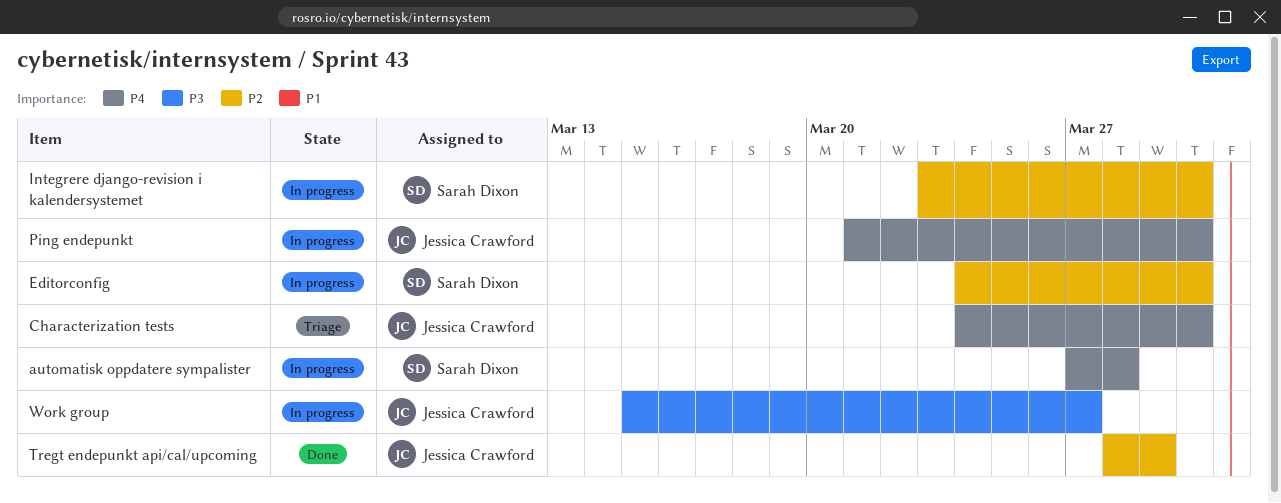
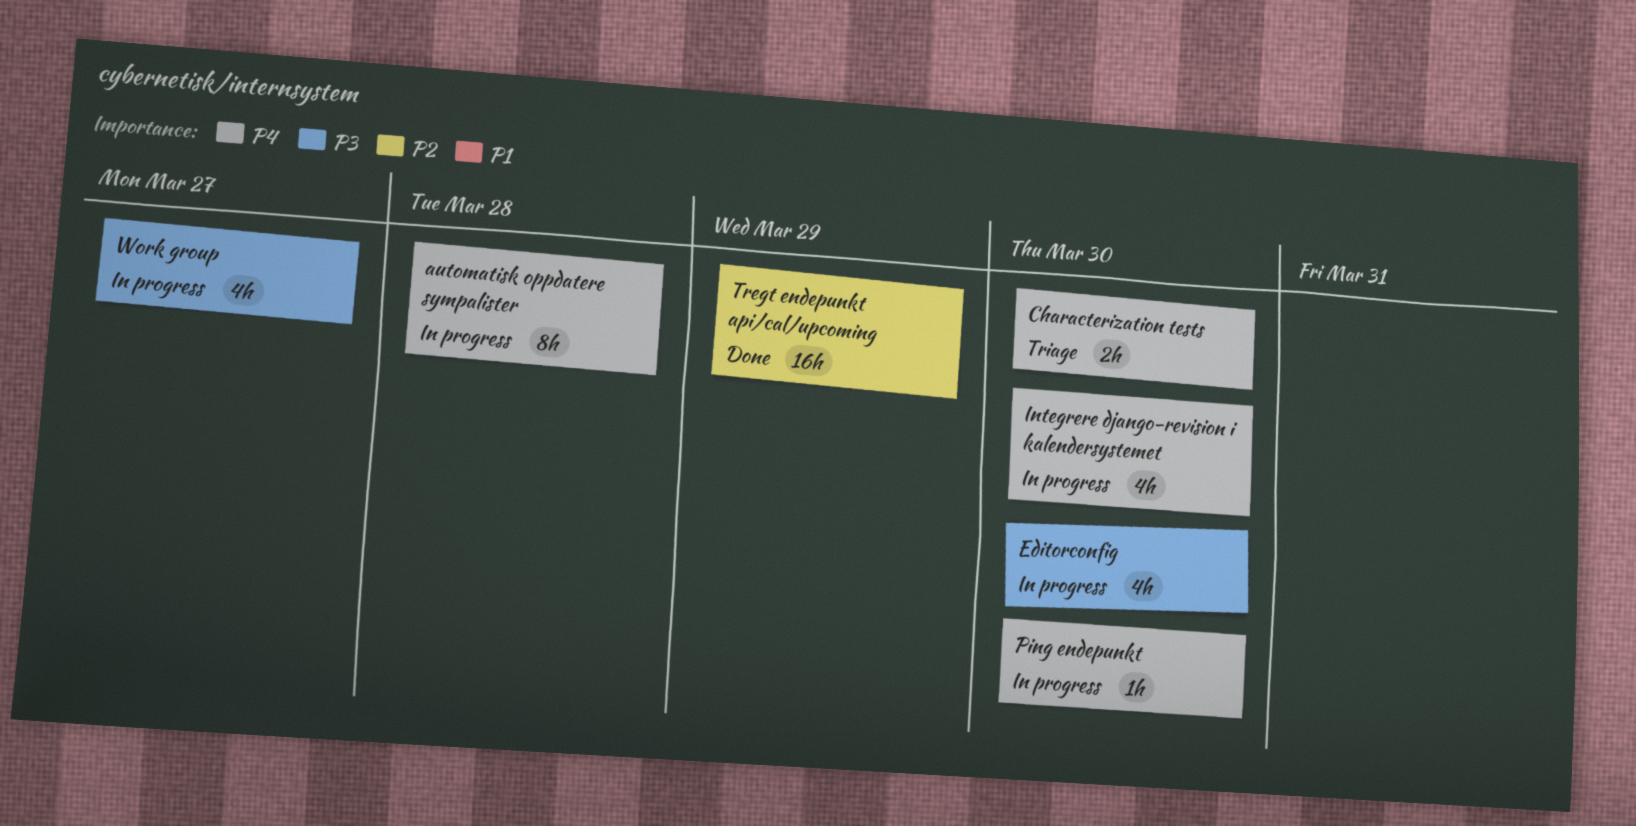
Editorconfig, priority: P2 -> P3
Integrere django-revision i kalendersystemet, priority: P2 -> P4

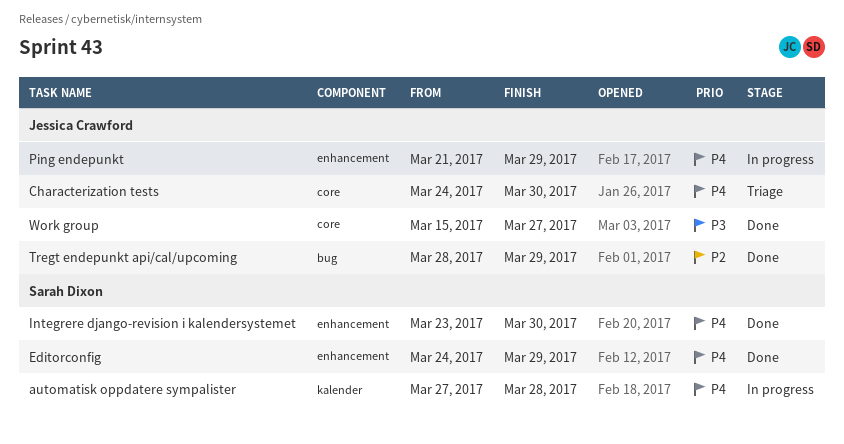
Editorconfig, status: In progress -> Done
Editorconfig, priority: P3 -> P4
Editorconfig, due: Mar 30 -> Mar 29
Integrere django-revision i kalendersystemet, status: In progress -> Done
Ping endepunkt, due: Mar 30 -> Mar 29
Work group, status: In progress -> Done

